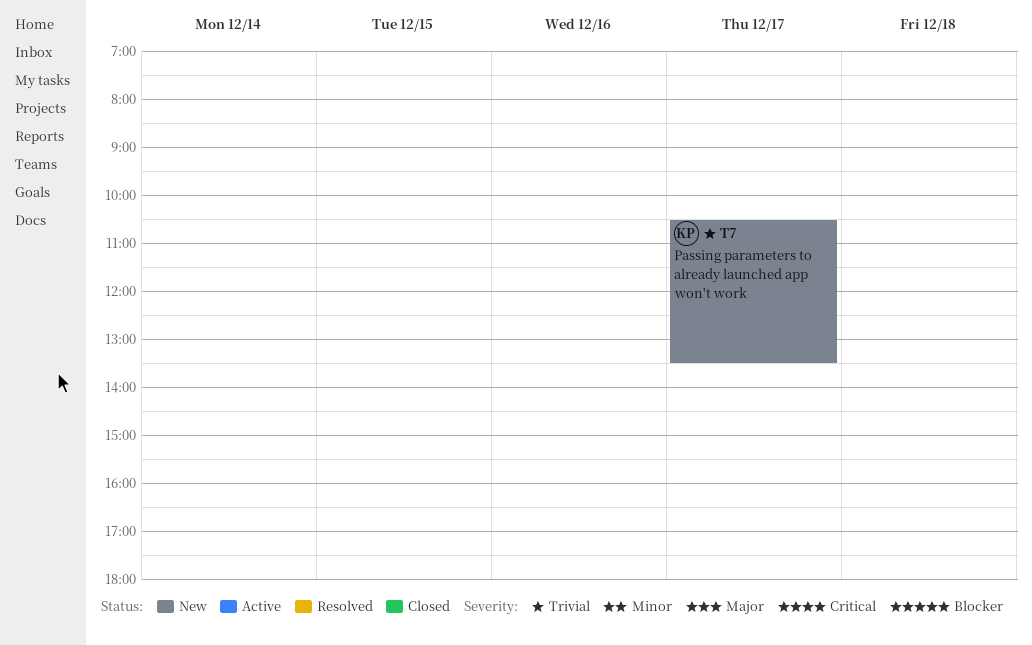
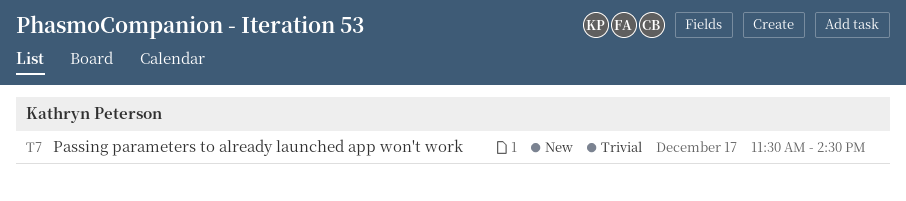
T7, begins: 10:30 -> 11:30
T7, ends: 13:30 -> 14:30

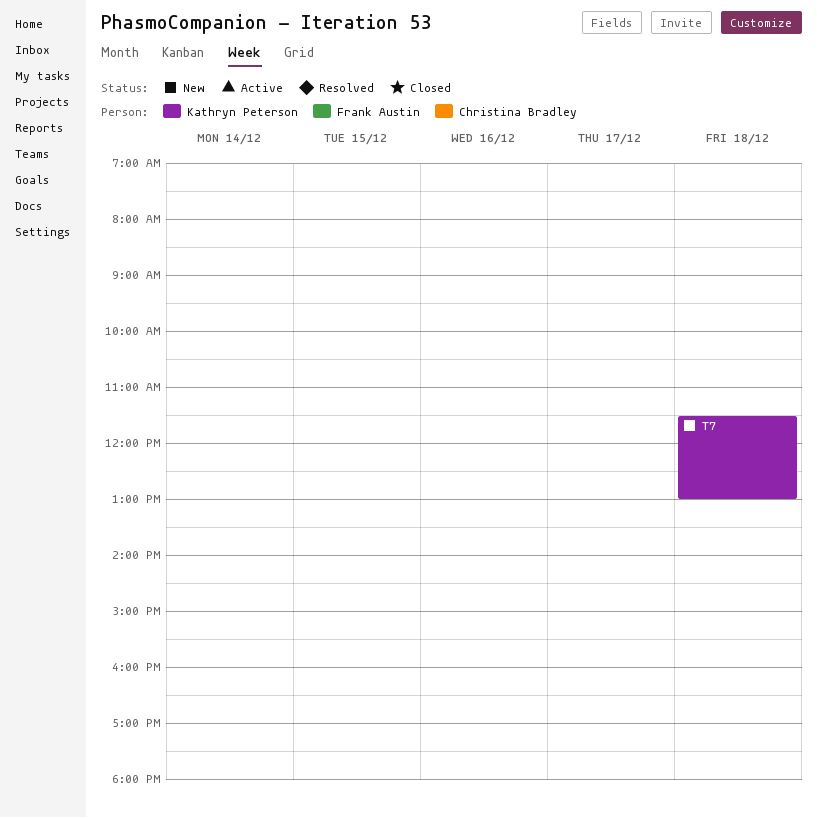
T7, day: Dec 17 -> Dec 18
T7, ends: 14:30 -> 13:00

